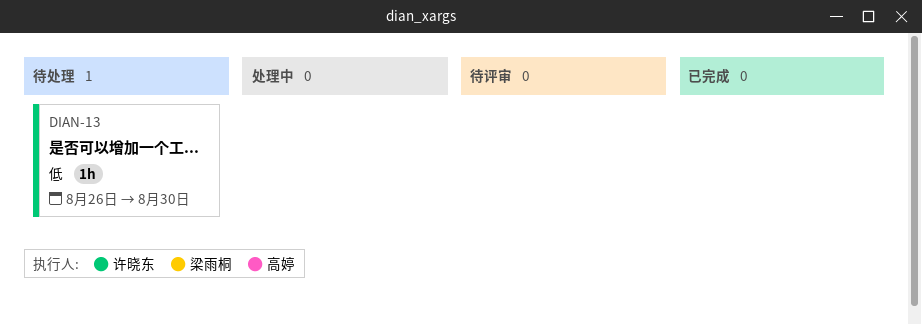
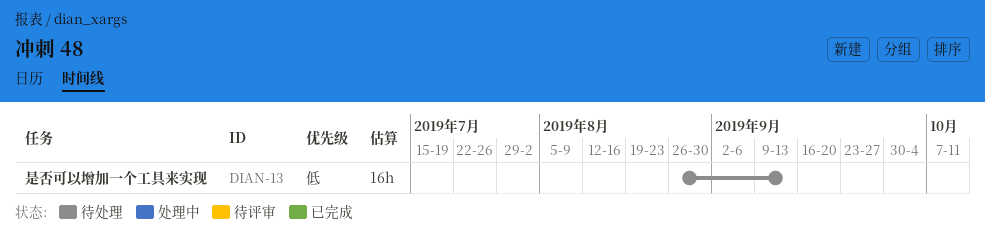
DIAN-13, estimate: 1h -> 16h
DIAN-13, due: Aug 30 -> Sep 13

